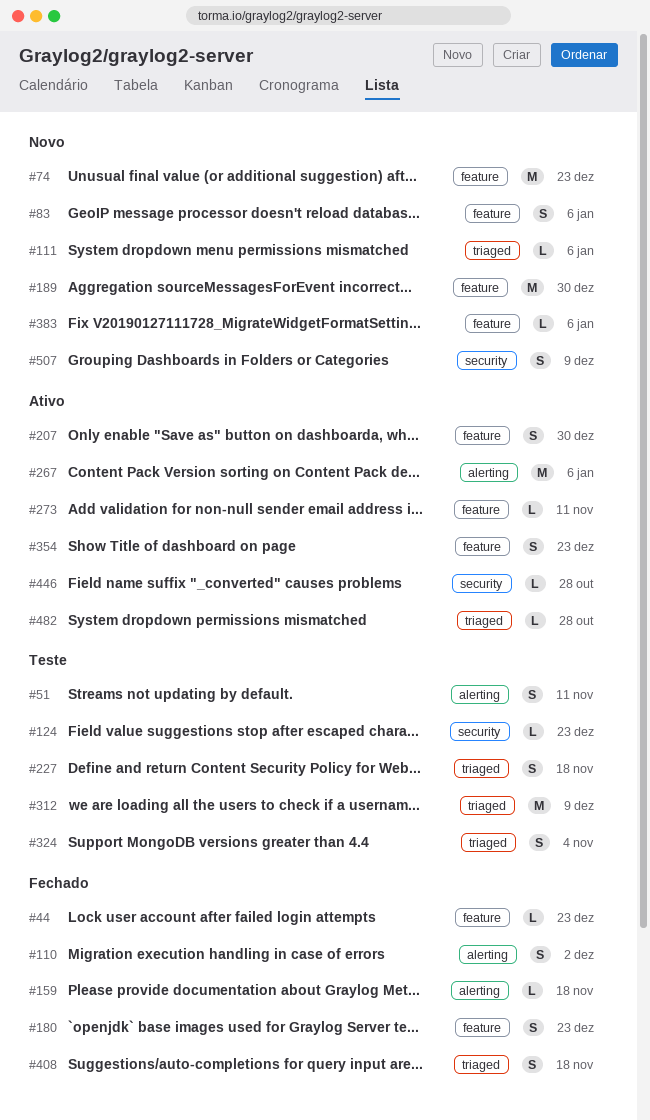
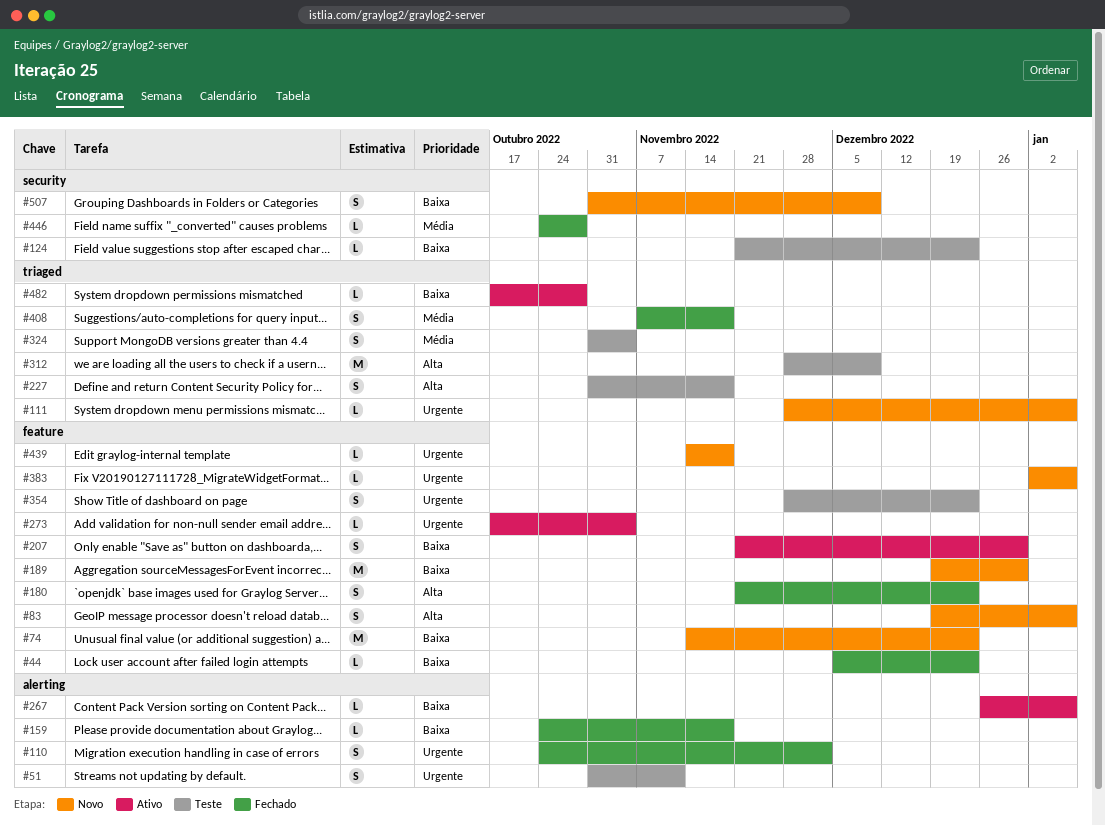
#267, estimate: M -> L
#273, due: Nov 11 -> Nov 4
#354, status: Ativo -> Teste
#439: none -> present
#446, status: Ativo -> Fechado

